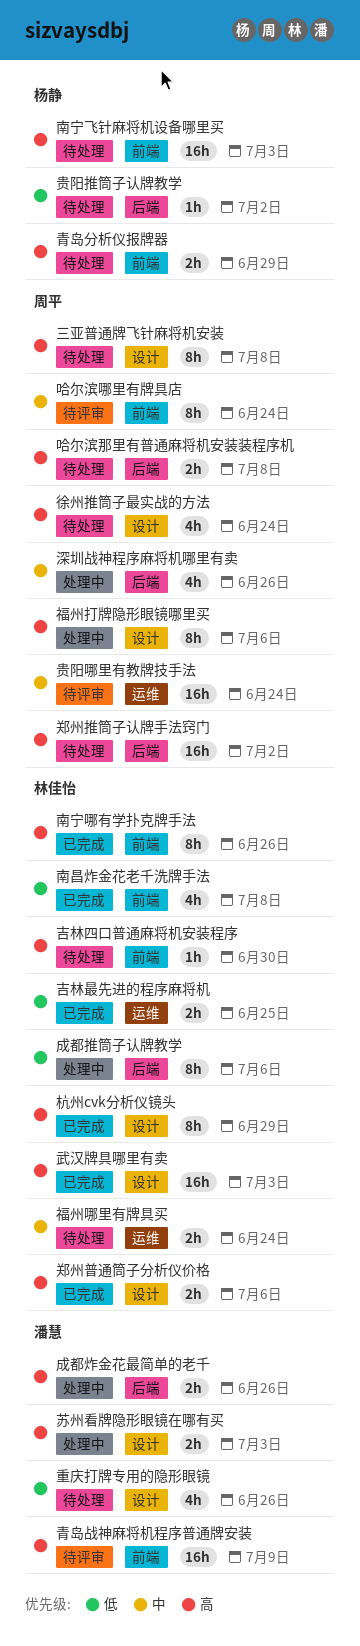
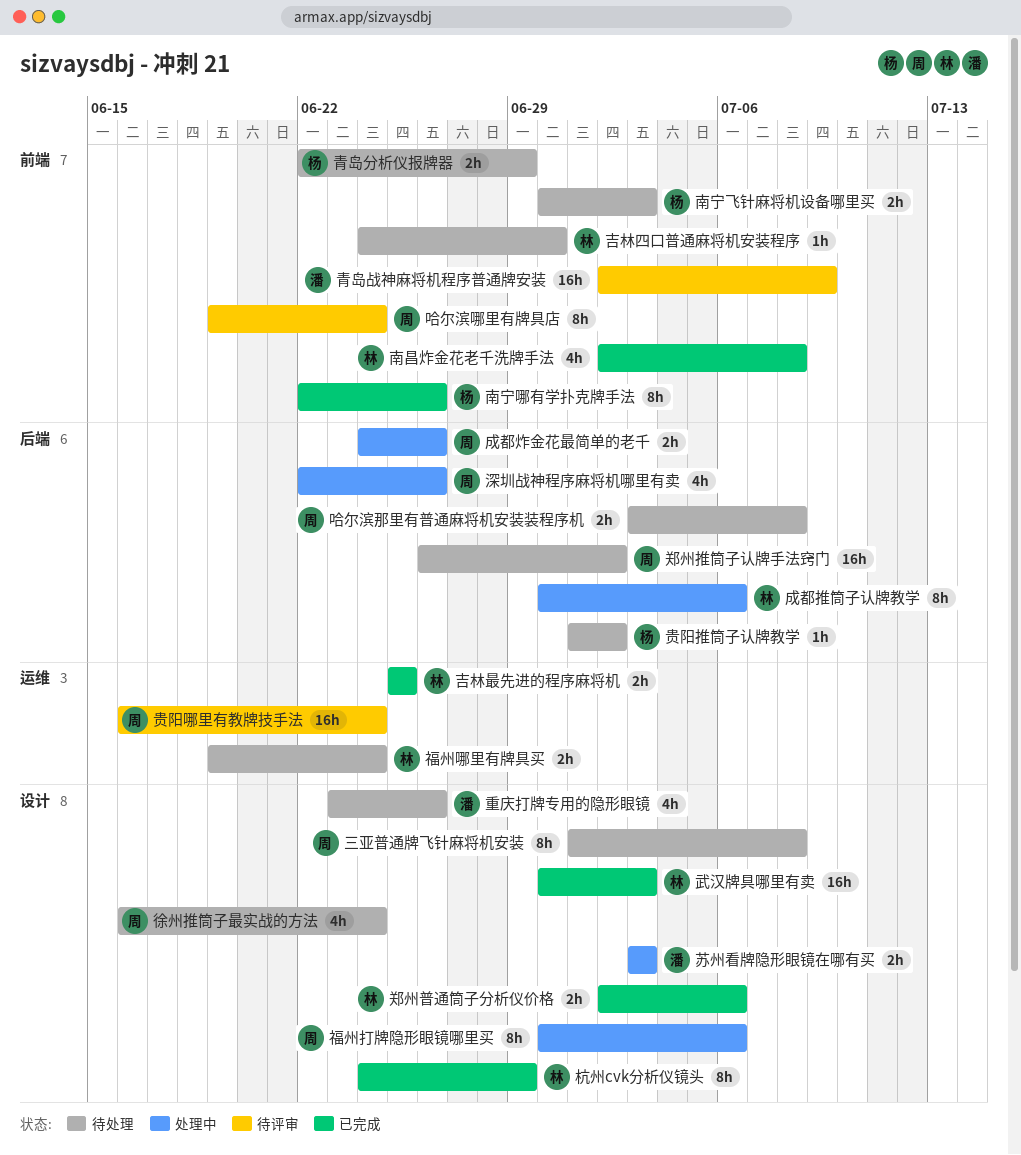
南宁哪有学扑克牌手法, owner: 林佳怡 -> 杨静
南宁飞针麻将机设备哪里买, estimate: 16h -> 2h
成都炸金花最简单的老千, owner: 潘慧 -> 周平

